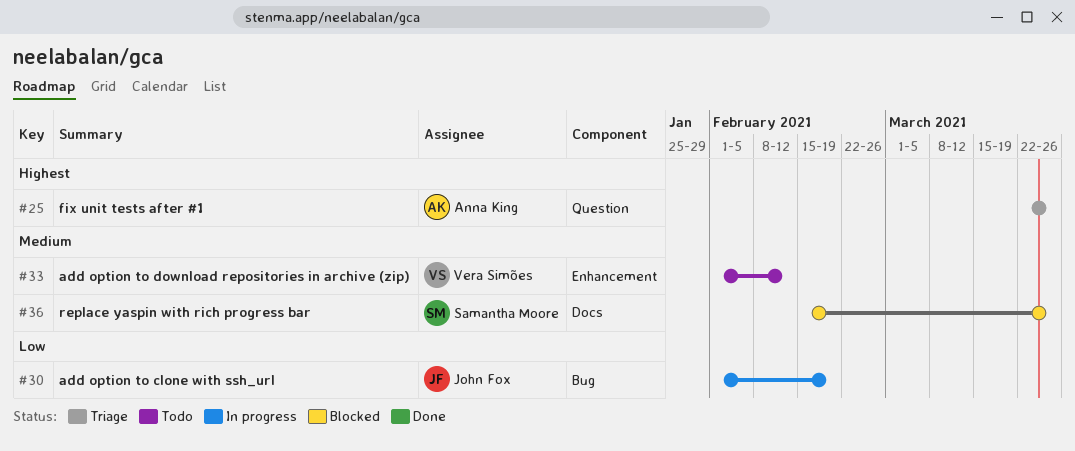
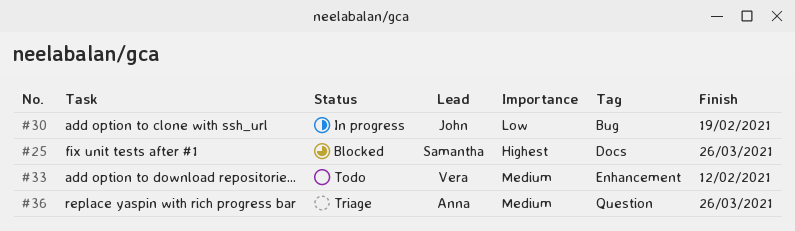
#25, status: Triage -> Blocked
#25, owner: Anna King -> Samantha Moore
#25, label: Question -> Docs
#36, status: Blocked -> Triage
#36, owner: Samantha Moore -> Anna King
#36, label: Docs -> Question

